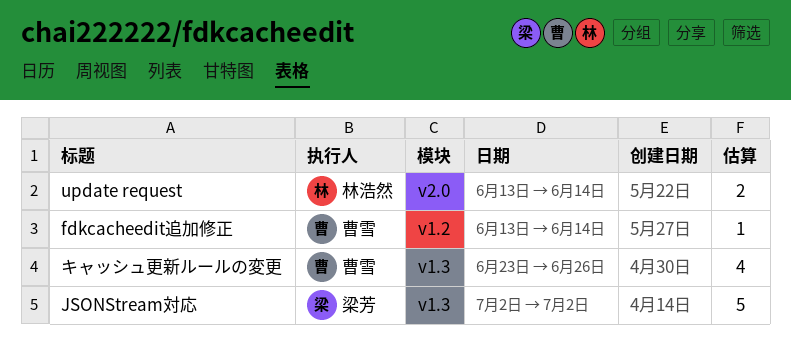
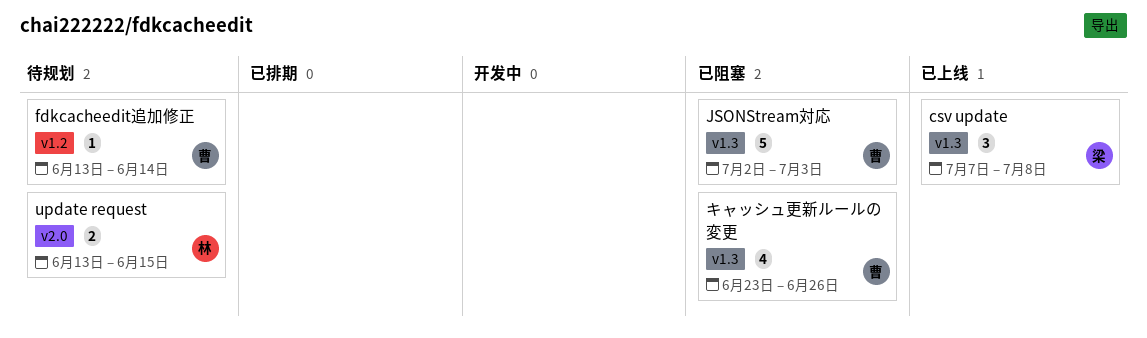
csv update: none -> present
JSONStream対応, owner: 梁芳 -> 曹雪
JSONStream対応, due: Jul 2 -> Jul 3
update request, due: Jun 14 -> Jun 15

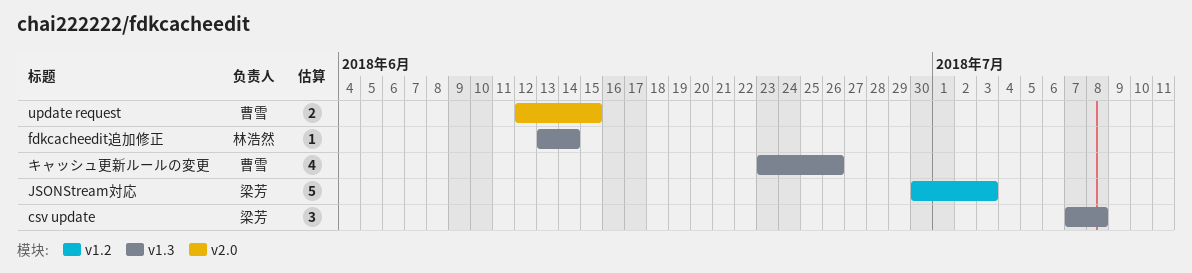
fdkcacheedit追加修正, owner: 曹雪 -> 林浩然
fdkcacheedit追加修正, label: v1.2 -> v1.3
JSONStream対応, owner: 曹雪 -> 梁芳
JSONStream対応, label: v1.3 -> v1.2
JSONStream対応, start: Jul 2 -> Jun 30
update request, owner: 林浩然 -> 曹雪
update request, start: Jun 13 -> Jun 12

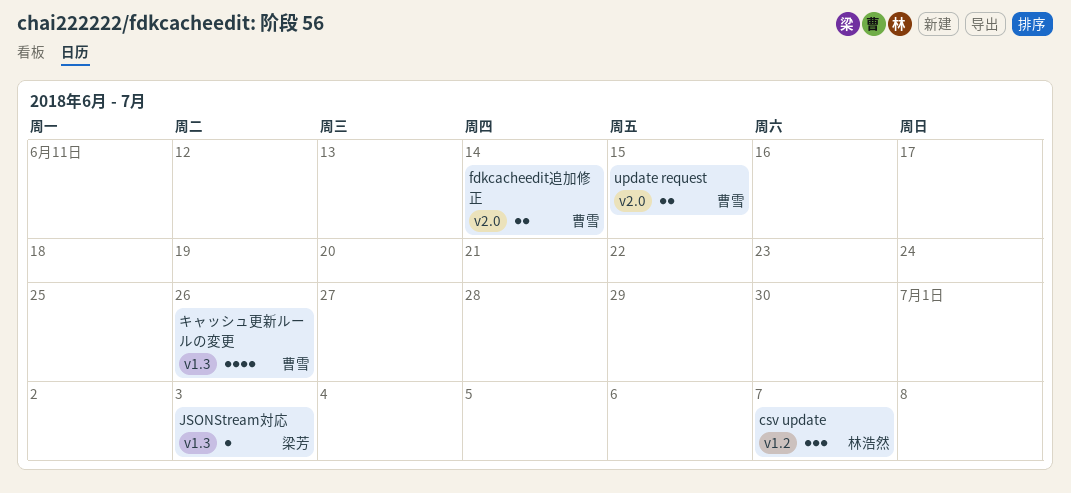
csv update, owner: 梁芳 -> 林浩然
csv update, label: v1.3 -> v1.2
csv update, due: Jul 8 -> Jul 7
fdkcacheedit追加修正, owner: 林浩然 -> 曹雪
fdkcacheedit追加修正, label: v1.3 -> v2.0
fdkcacheedit追加修正, estimate: 1 -> 2
JSONStream対応, label: v1.2 -> v1.3
JSONStream対応, estimate: 5 -> 1

